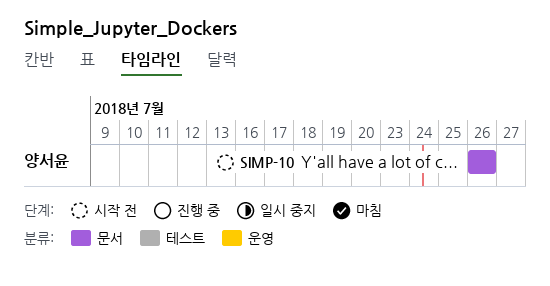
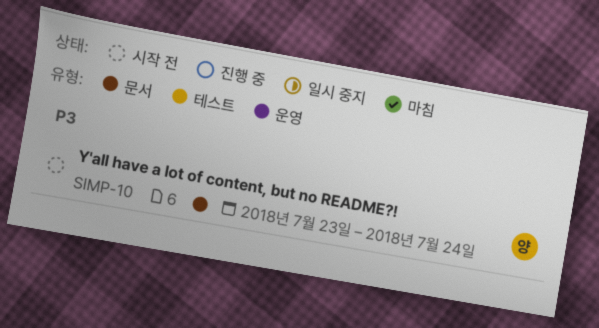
SIMP-10, start: Jul 26 -> Jul 23
SIMP-10, due: Jul 26 -> Jul 24

